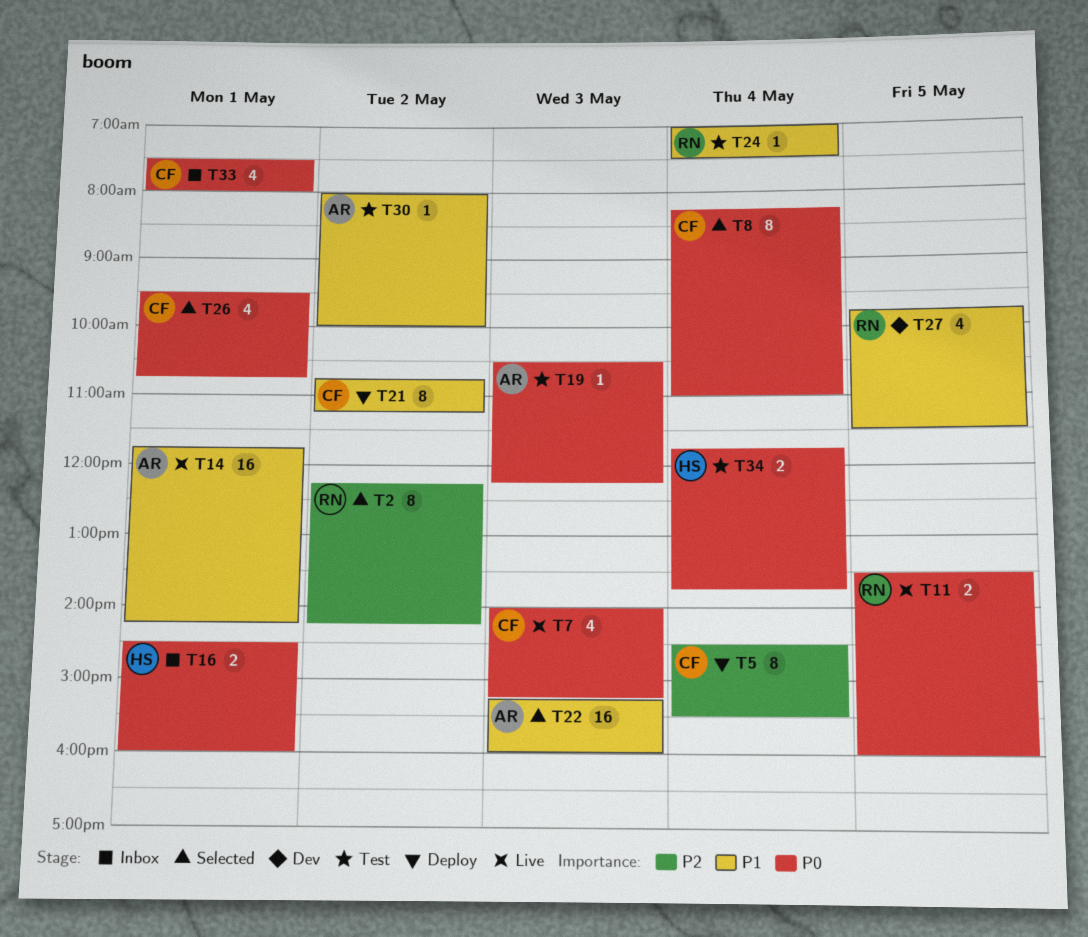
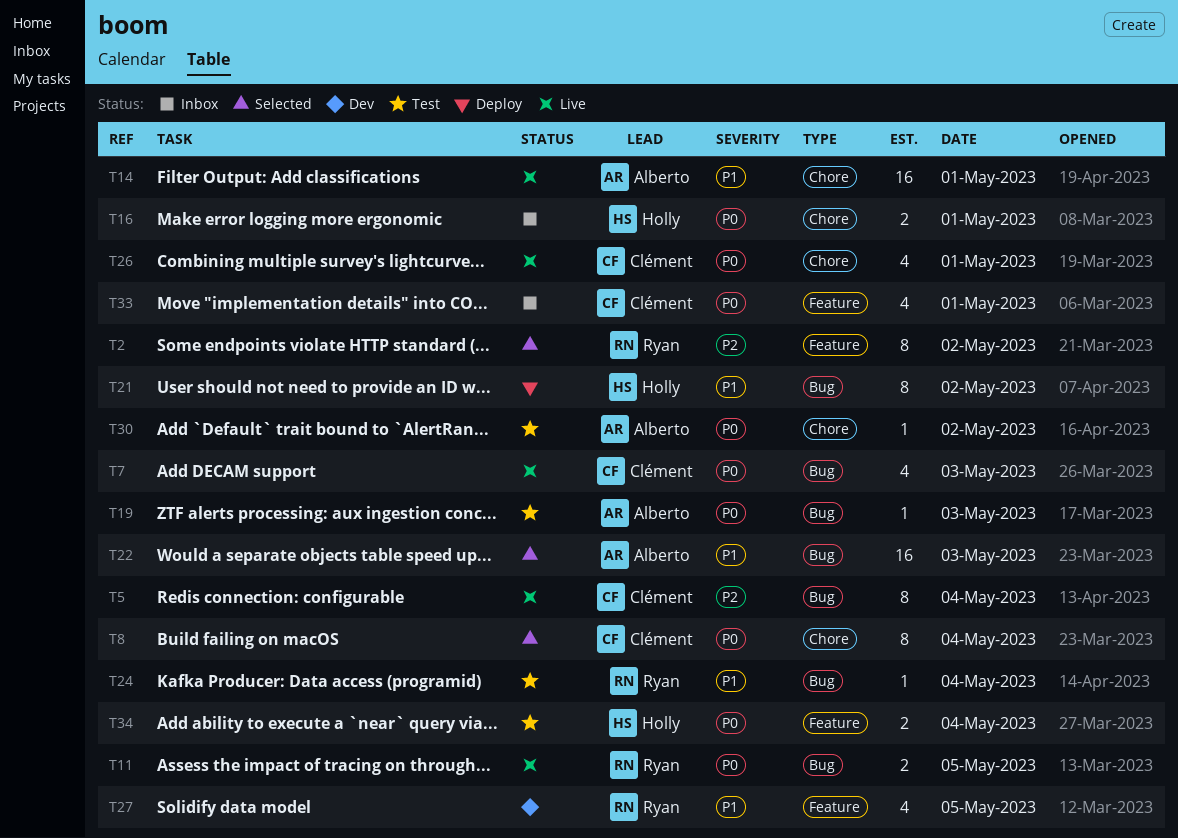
T5, status: Deploy -> Live
T21, owner: Clément -> Holly
T26, status: Selected -> Live
T30, priority: P1 -> P0

